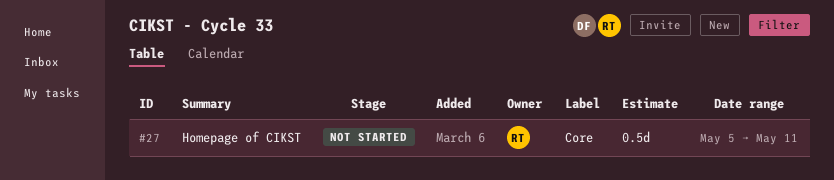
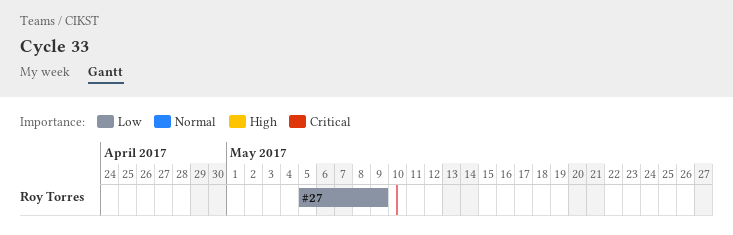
#27, due: May 11 -> May 9

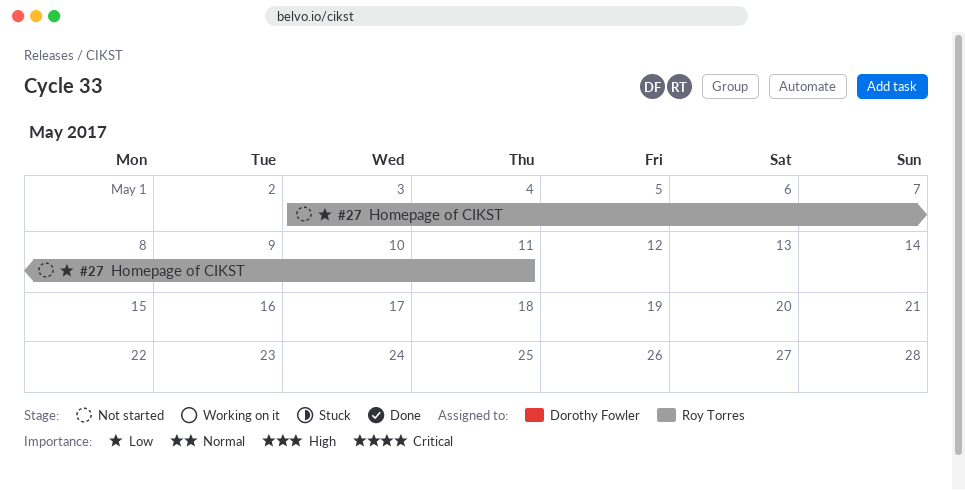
#27, start: May 5 -> May 3
#27, due: May 9 -> May 11

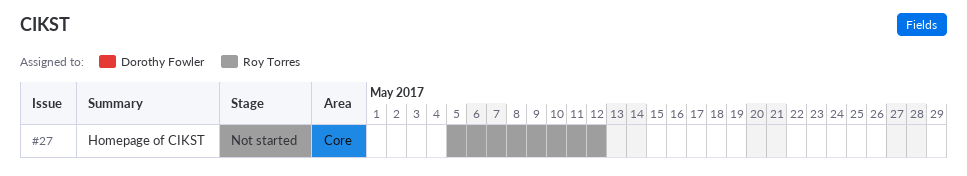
#27, start: May 3 -> May 5
#27, due: May 11 -> May 12

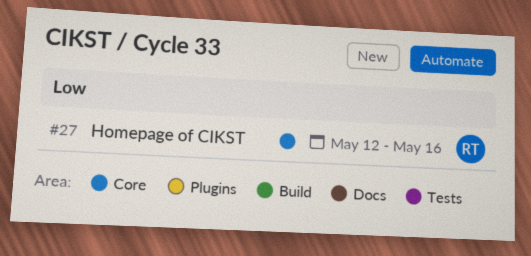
#27, start: May 5 -> May 12
#27, due: May 12 -> May 16

